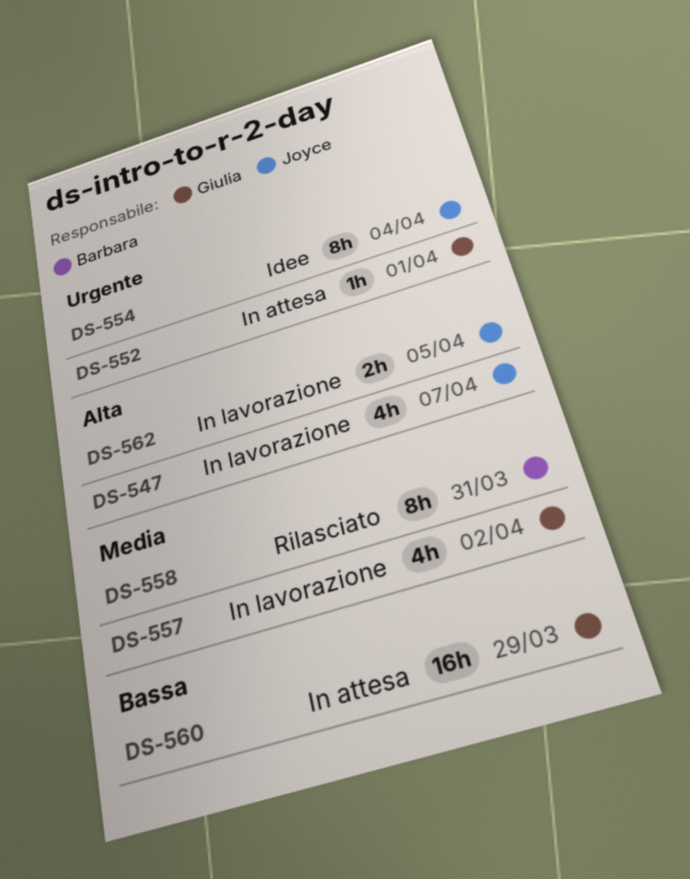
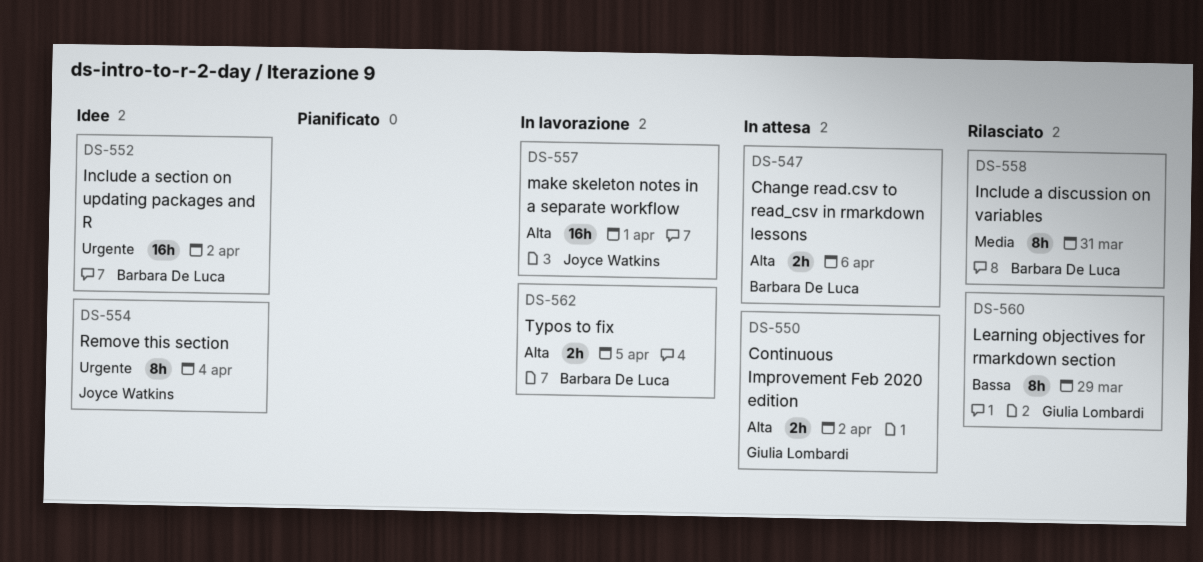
DS-547, status: In lavorazione -> In attesa
DS-547, owner: Joyce Watkins -> Barbara De Luca
DS-547, estimate: 4h -> 2h
DS-547, due: Apr 7 -> Apr 6
DS-550: none -> present
DS-552, status: In attesa -> Idee
DS-552, owner: Giulia Lombardi -> Barbara De Luca
DS-552, estimate: 1h -> 16h
DS-552, due: Apr 1 -> Apr 2
DS-557, owner: Giulia Lombardi -> Joyce Watkins
DS-557, priority: Media -> Alta
DS-557, estimate: 4h -> 16h
DS-557, due: Apr 2 -> Apr 1
DS-560, status: In attesa -> Rilasciato
DS-560, estimate: 16h -> 8h
DS-562, owner: Joyce Watkins -> Barbara De Luca

